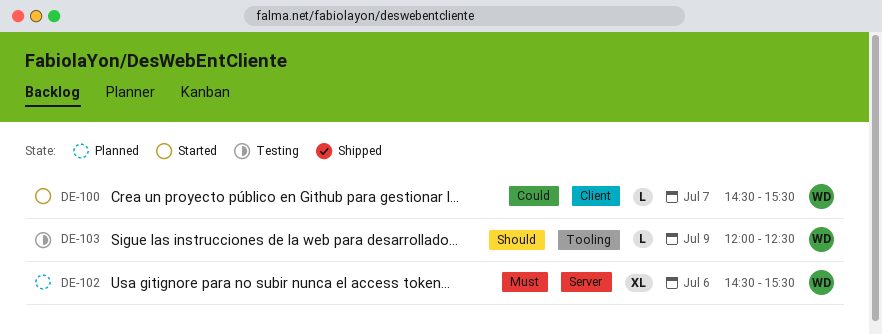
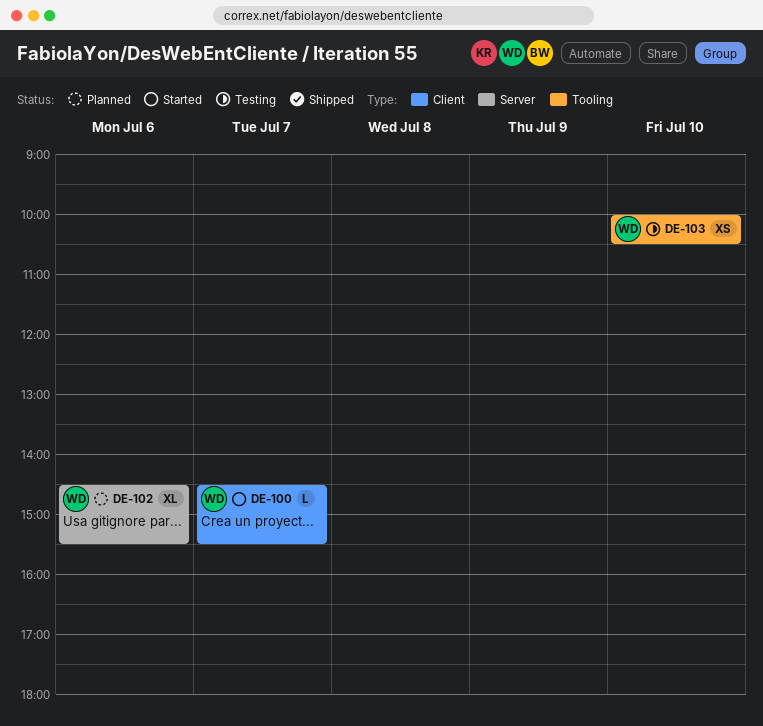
DE-103, estimate: L -> XS
DE-103, day: Jul 9 -> Jul 10
DE-103, begins: 12:00 -> 10:00
DE-103, ends: 12:30 -> 10:30

